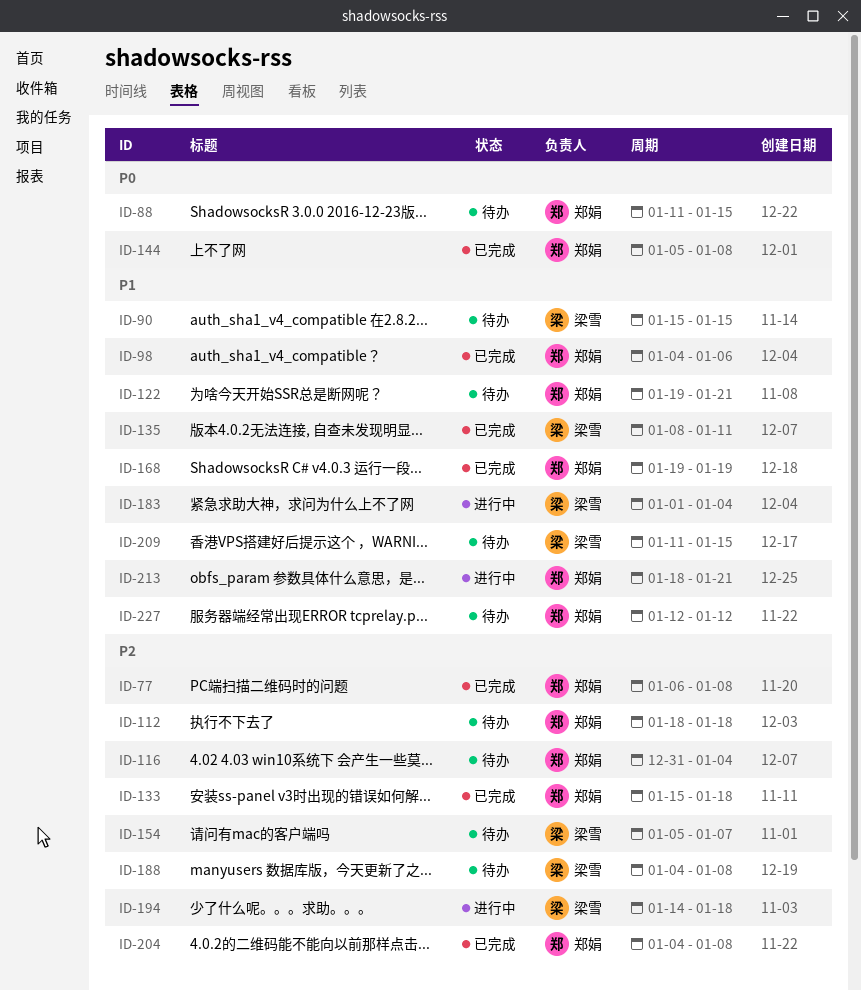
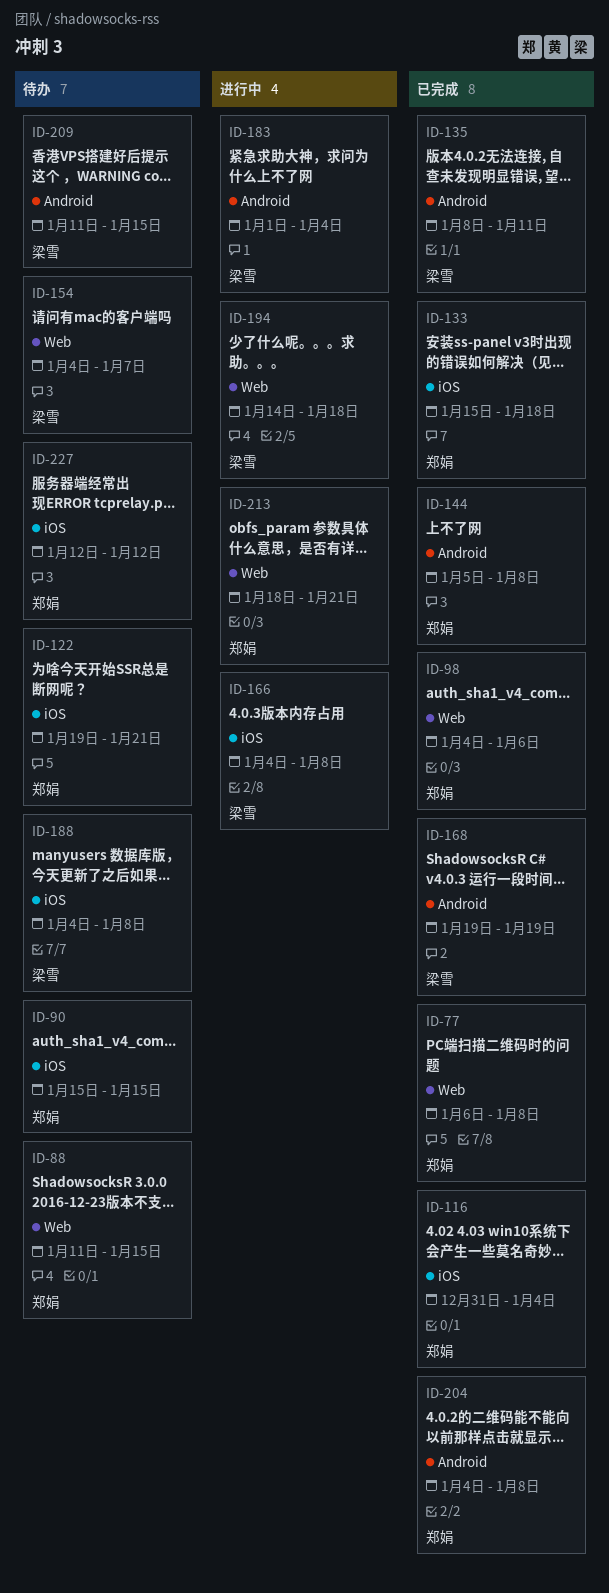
ID-90, owner: 梁雪 -> 郑娟
ID-112: present -> none
ID-116, status: 待办 -> 已完成
ID-154, start: Jan 5 -> Jan 4
ID-166: none -> present
ID-168, owner: 郑娟 -> 梁雪

